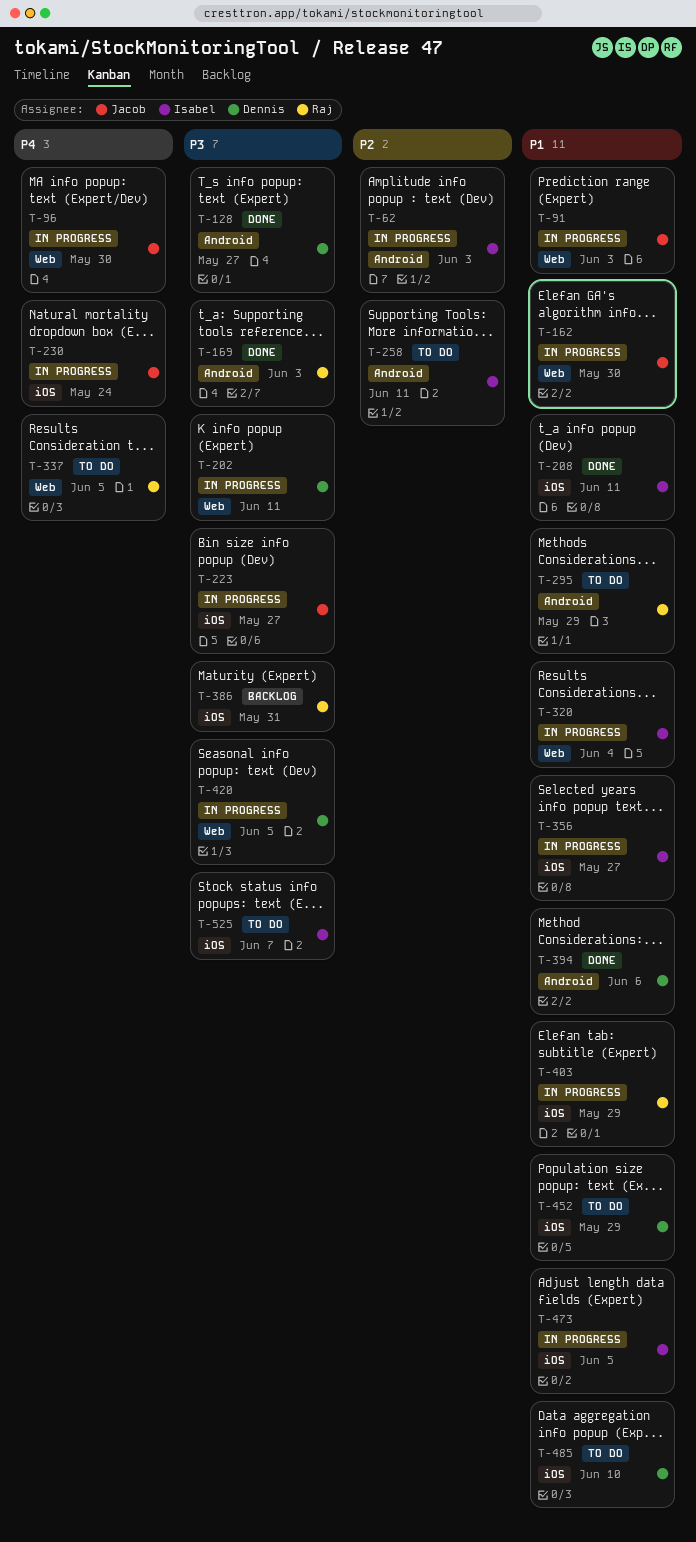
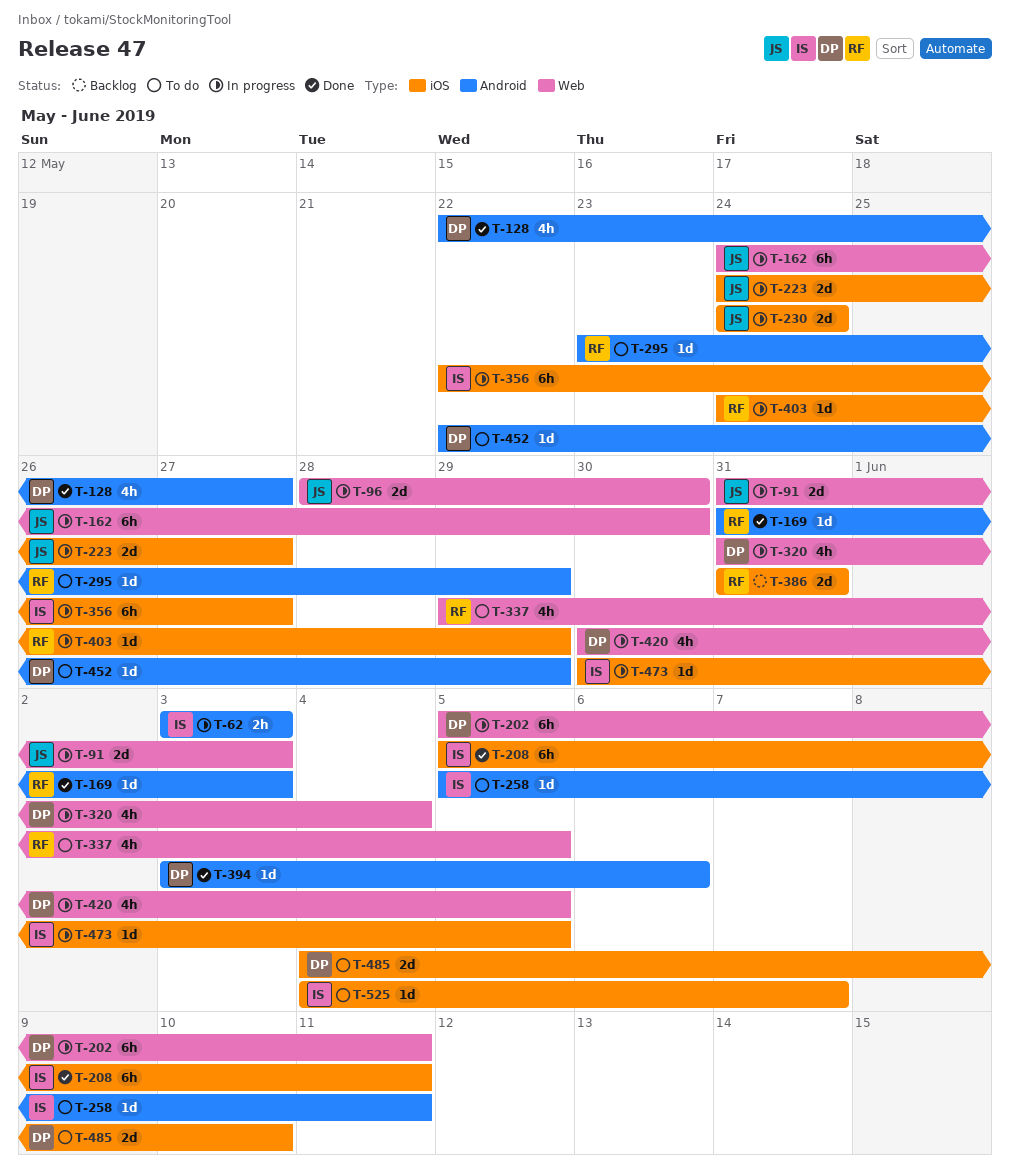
T-320, owner: Isabel -> Dennis
T-452, label: iOS -> Android

